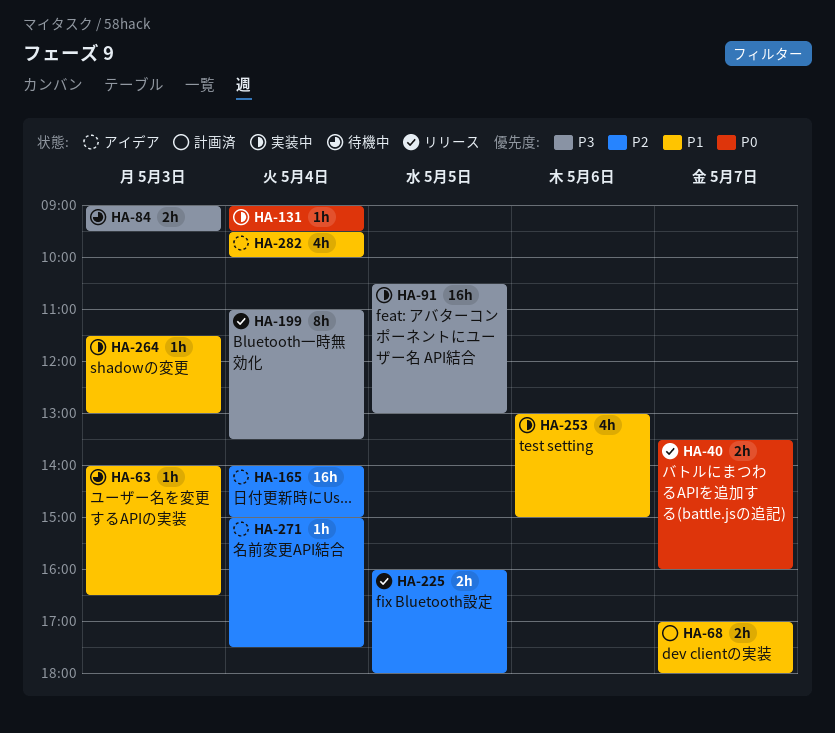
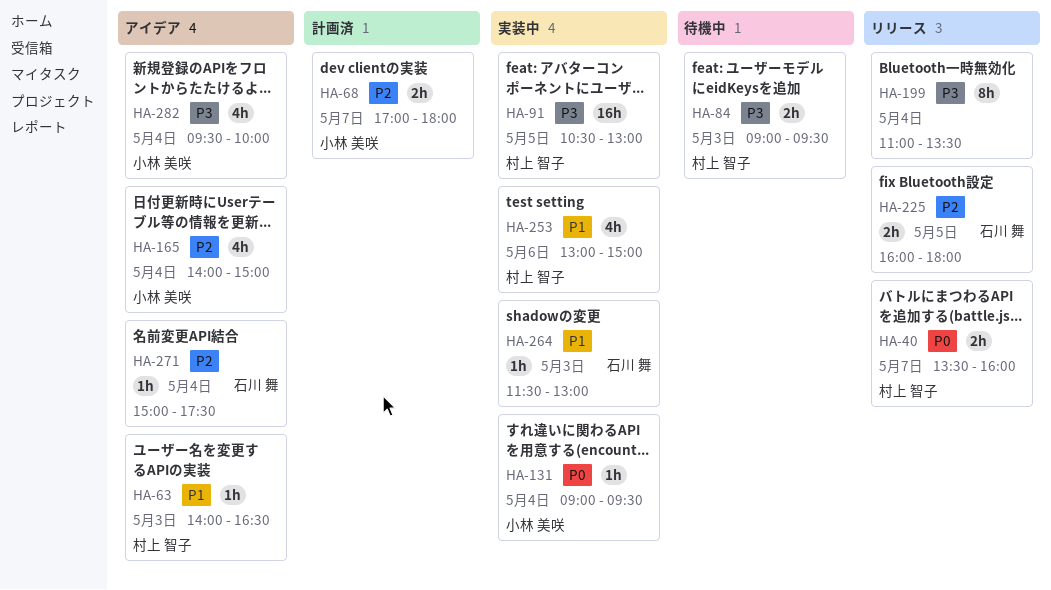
HA-63, status: 待機中 -> アイデア
HA-68, priority: P1 -> P2
HA-165, estimate: 16h -> 4h
HA-282, priority: P1 -> P3

